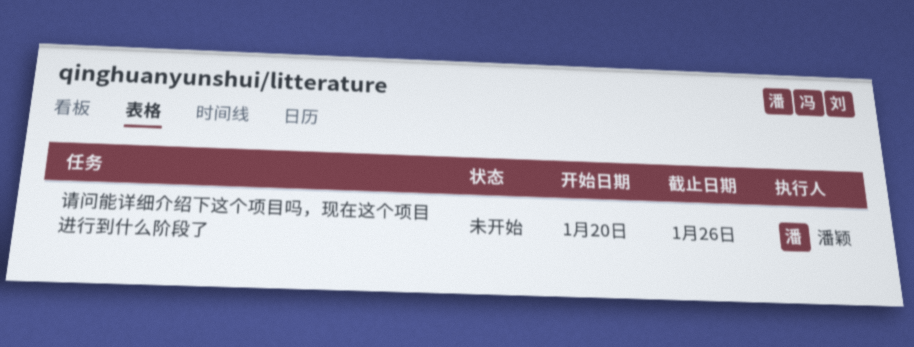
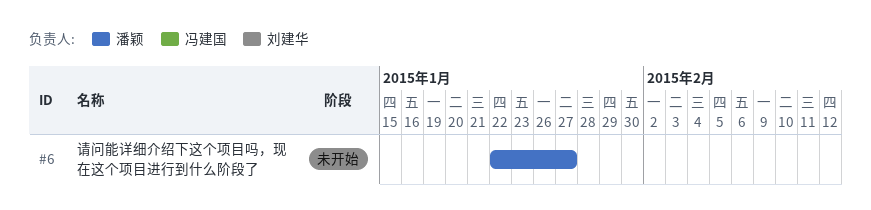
请问能详细介绍下这个项目吗，现在这个项目进行到什么阶段了, start: Jan 20 -> Jan 22
请问能详细介绍下这个项目吗，现在这个项目进行到什么阶段了, due: Jan 26 -> Jan 27

